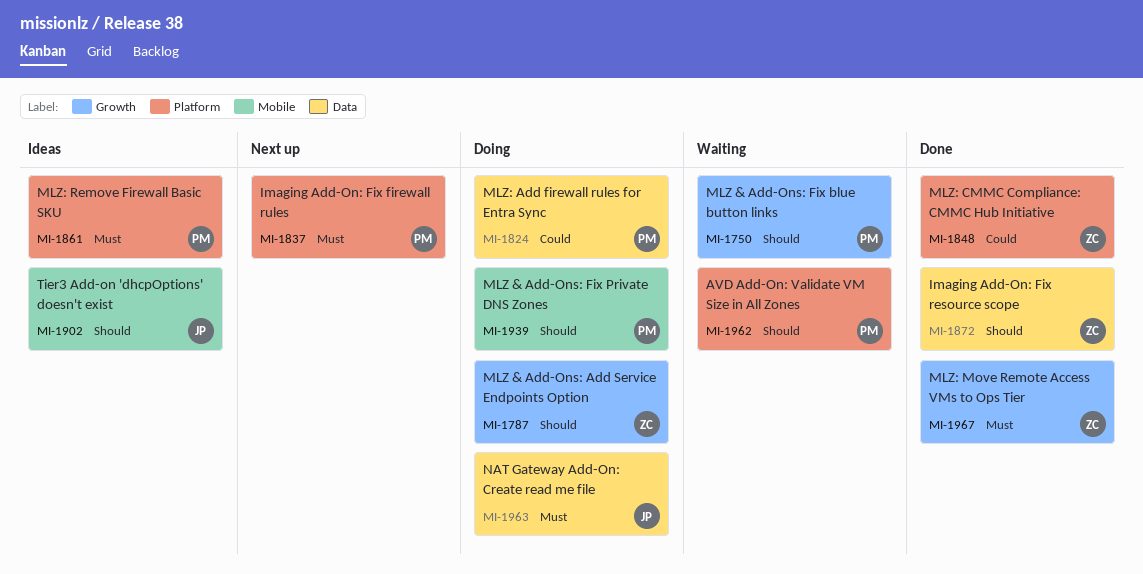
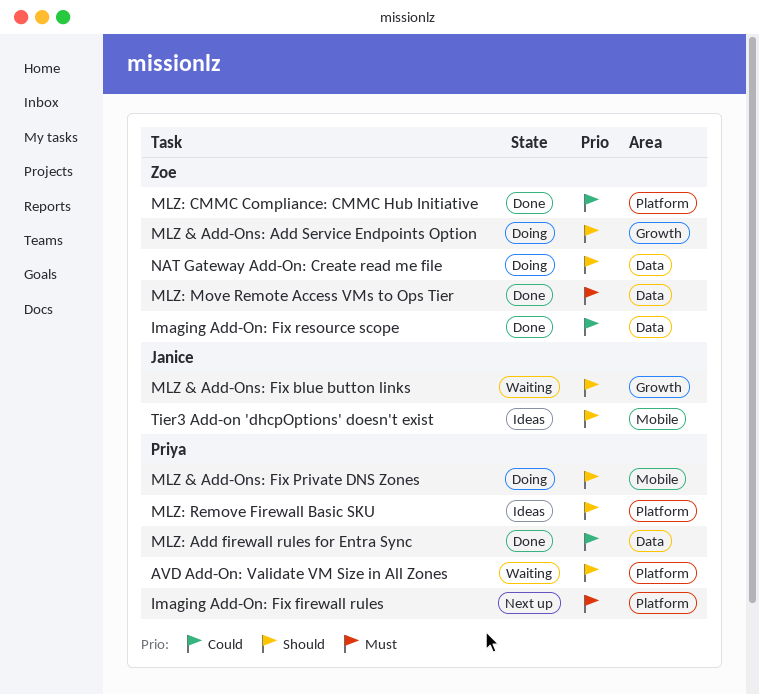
Imaging Add-On: Fix resource scope, priority: Should -> Could
MLZ & Add-Ons: Fix blue button links, owner: Priya -> Janice
MLZ: Add firewall rules for Entra Sync, status: Doing -> Done
MLZ: Move Remote Access VMs to Ops Tier, label: Growth -> Data
MLZ: Remove Firewall Basic SKU, priority: Must -> Should
NAT Gateway Add-On: Create read me file, owner: Janice -> Zoe
NAT Gateway Add-On: Create read me file, priority: Must -> Should

